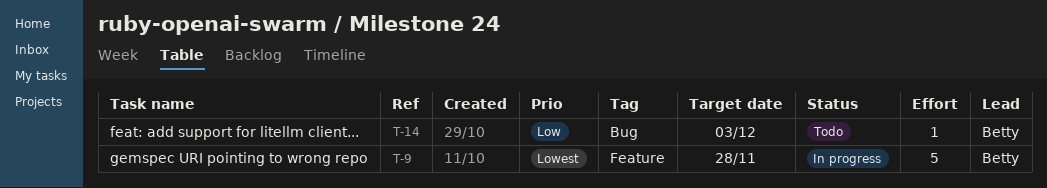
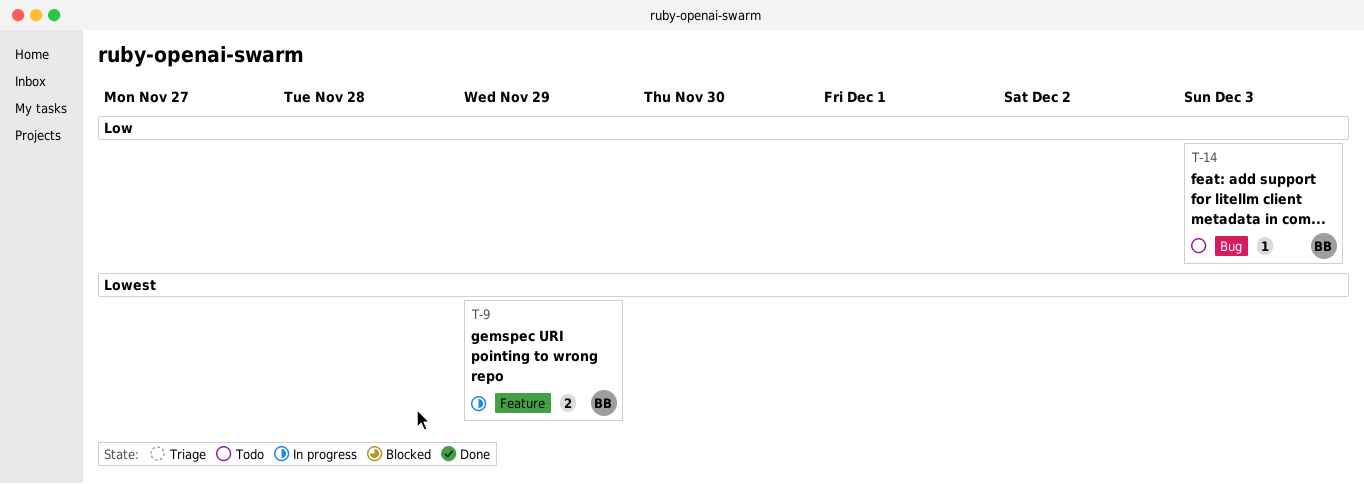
T-9, estimate: 5 -> 2
T-9, due: Nov 28 -> Nov 29

